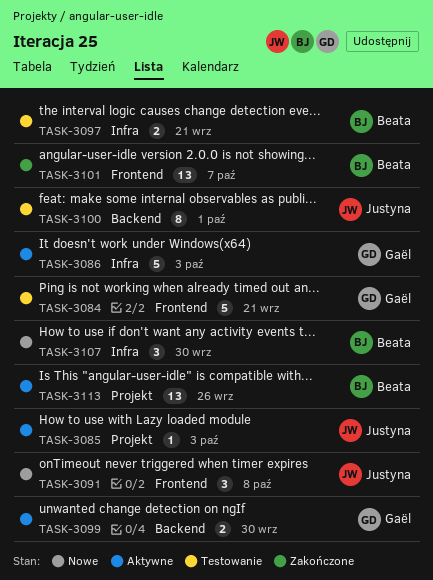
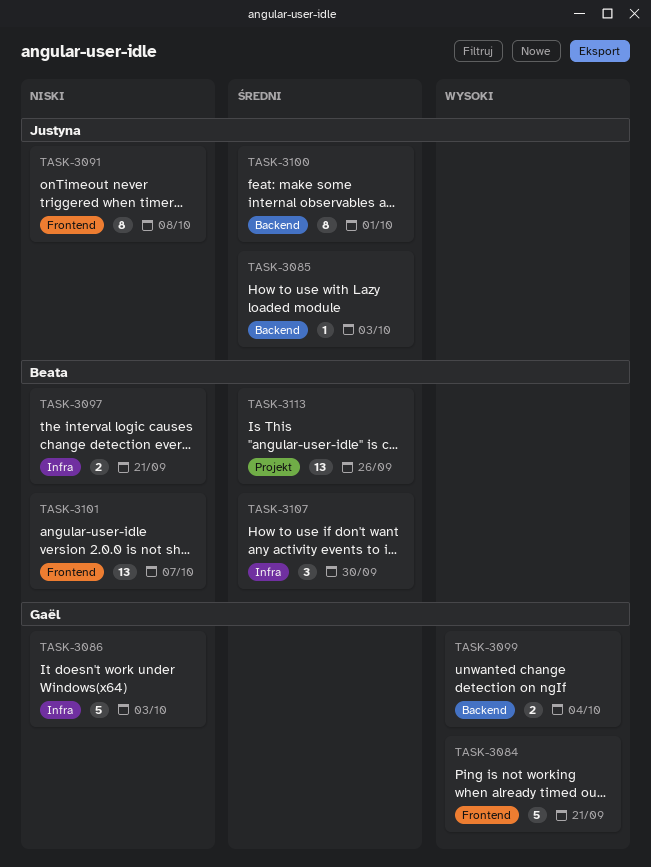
TASK-3085, label: Projekt -> Backend
TASK-3091, estimate: 3 -> 8
TASK-3099, due: Sep 30 -> Oct 4

